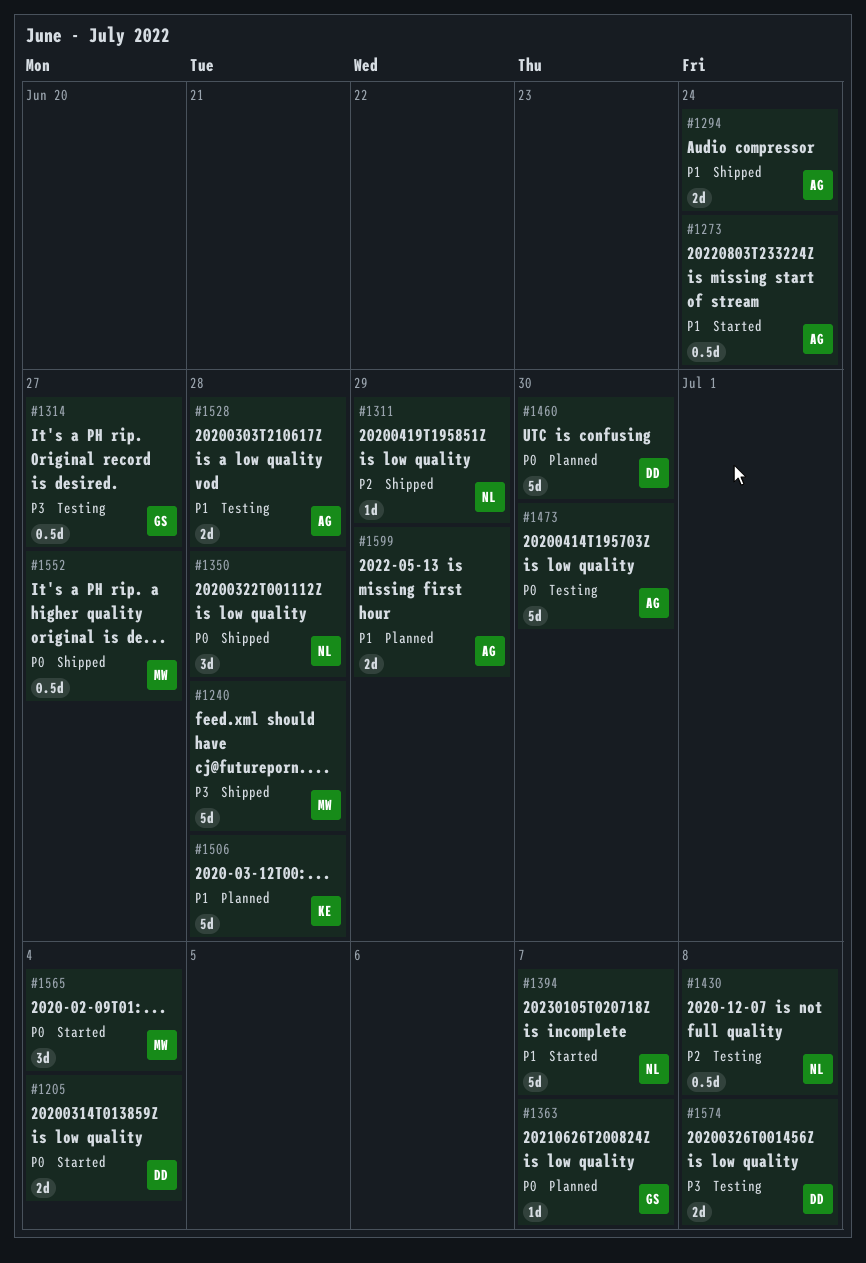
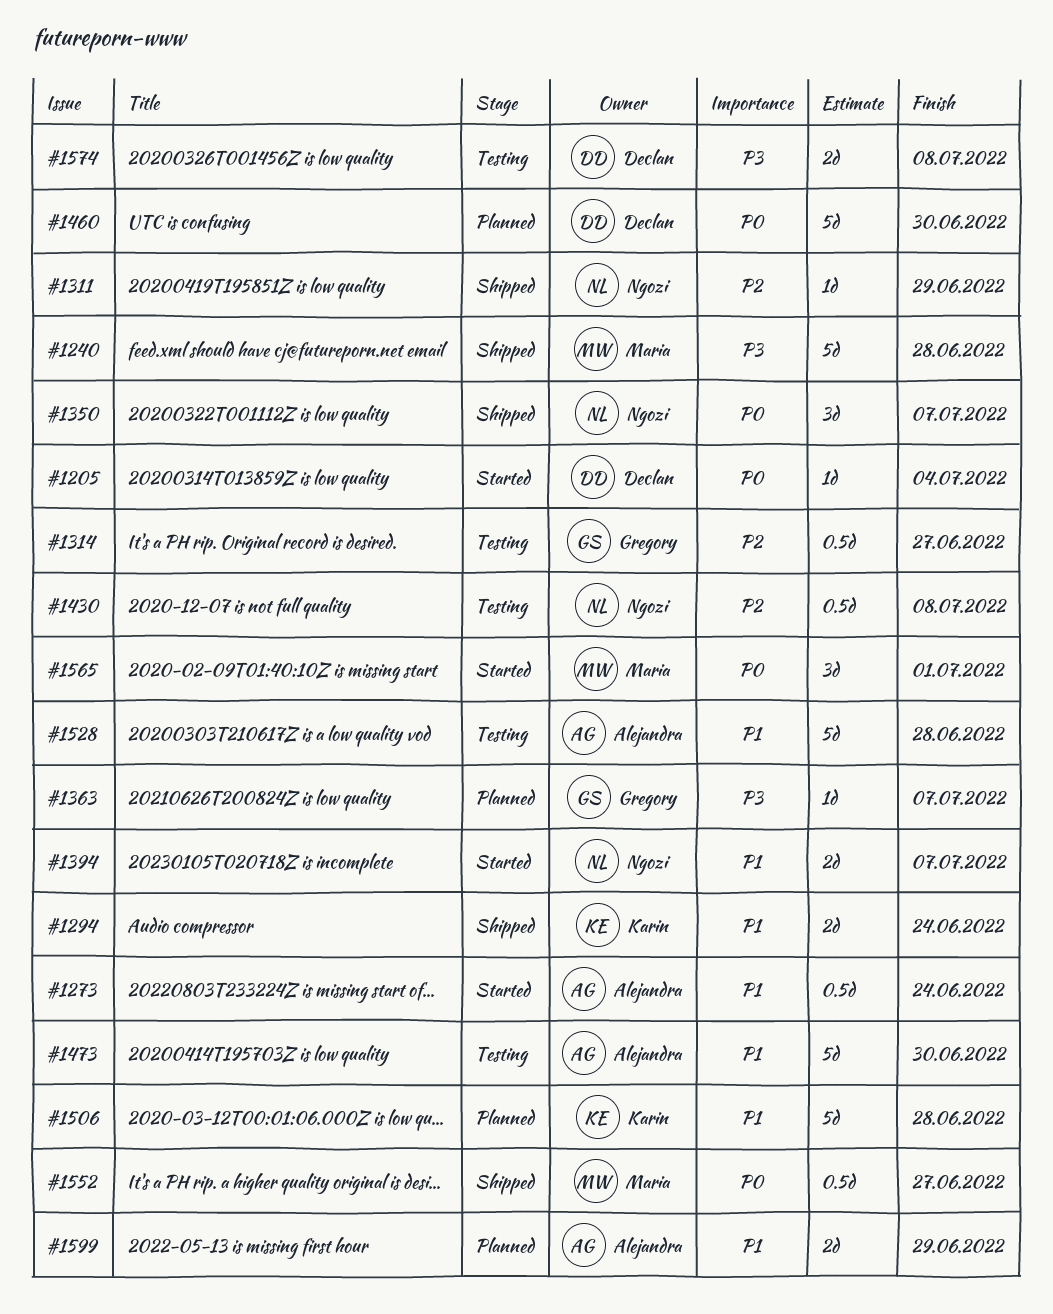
#1205, estimate: 2d -> 1d
#1294, owner: Alejandra -> Karin
#1314, priority: P3 -> P2
#1350, due: Jun 28 -> Jul 7
#1363, priority: P0 -> P3
#1394, estimate: 5d -> 2d
#1473, priority: P0 -> P1
#1528, estimate: 2d -> 5d
#1565, due: Jul 4 -> Jul 1

